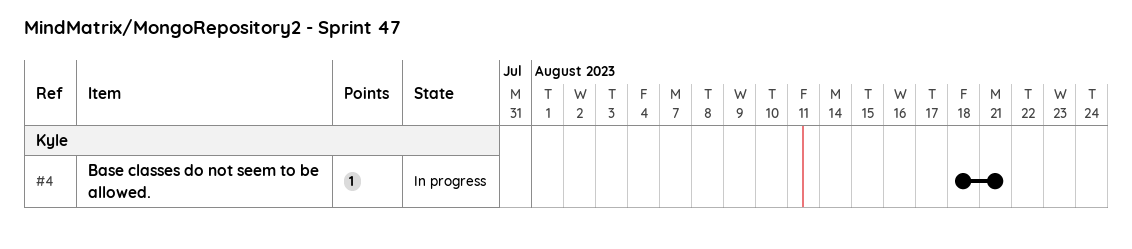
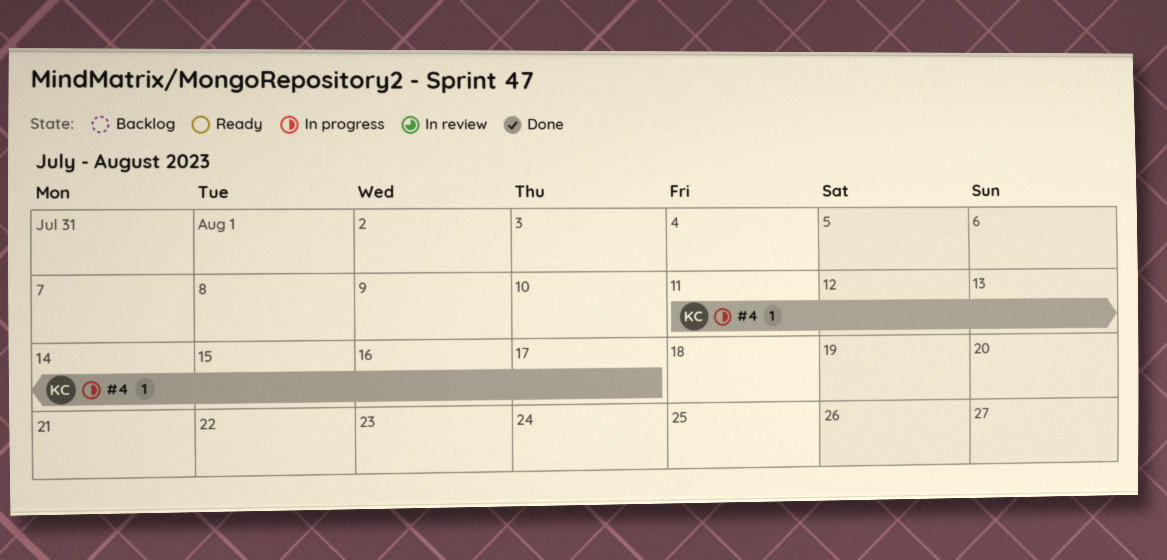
#4, start: Aug 18 -> Aug 11
#4, due: Aug 21 -> Aug 17

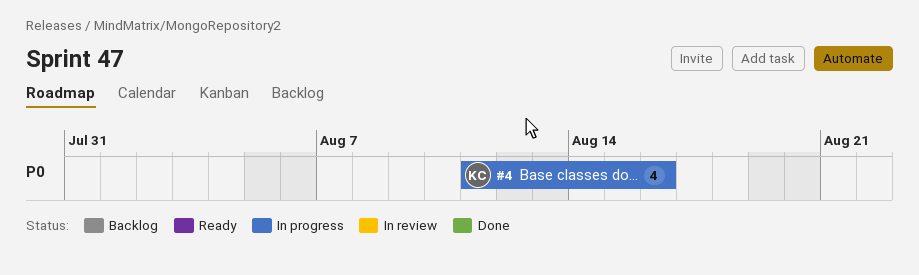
#4, estimate: 1 -> 4
#4, due: Aug 17 -> Aug 16

